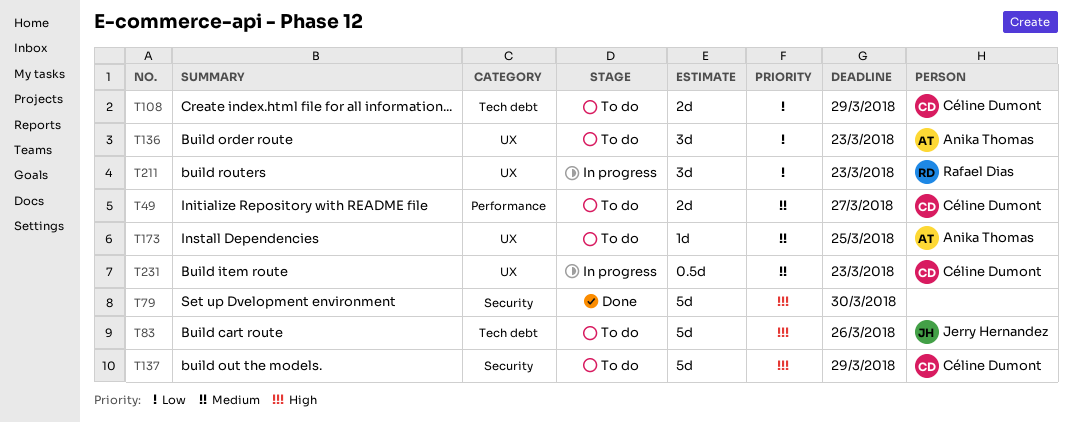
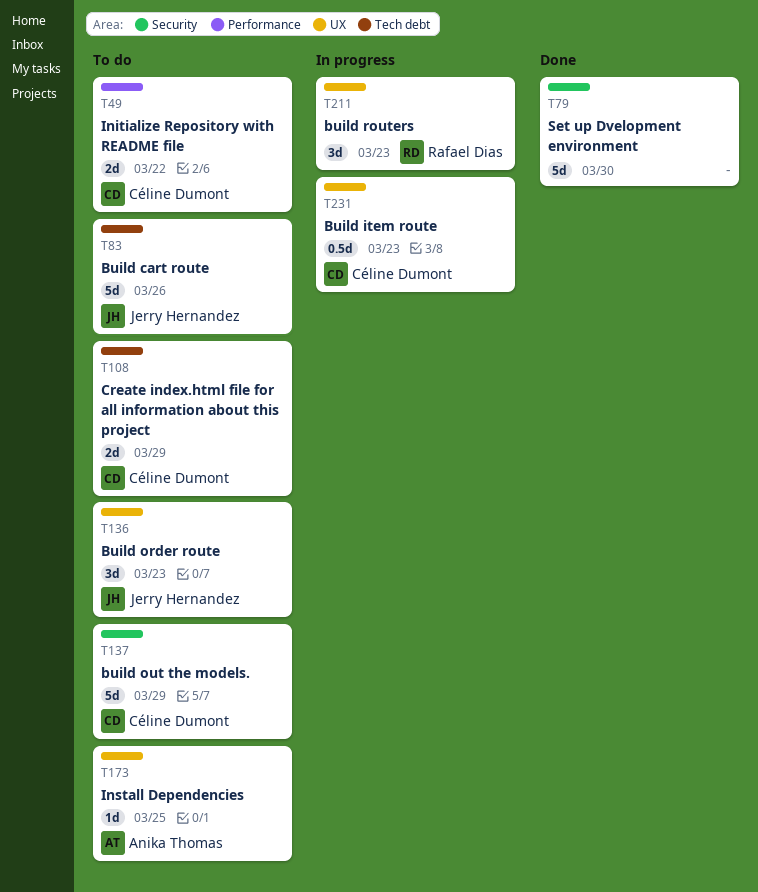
T49, due: Mar 27 -> Mar 22
T136, owner: Anika Thomas -> Jerry Hernandez

